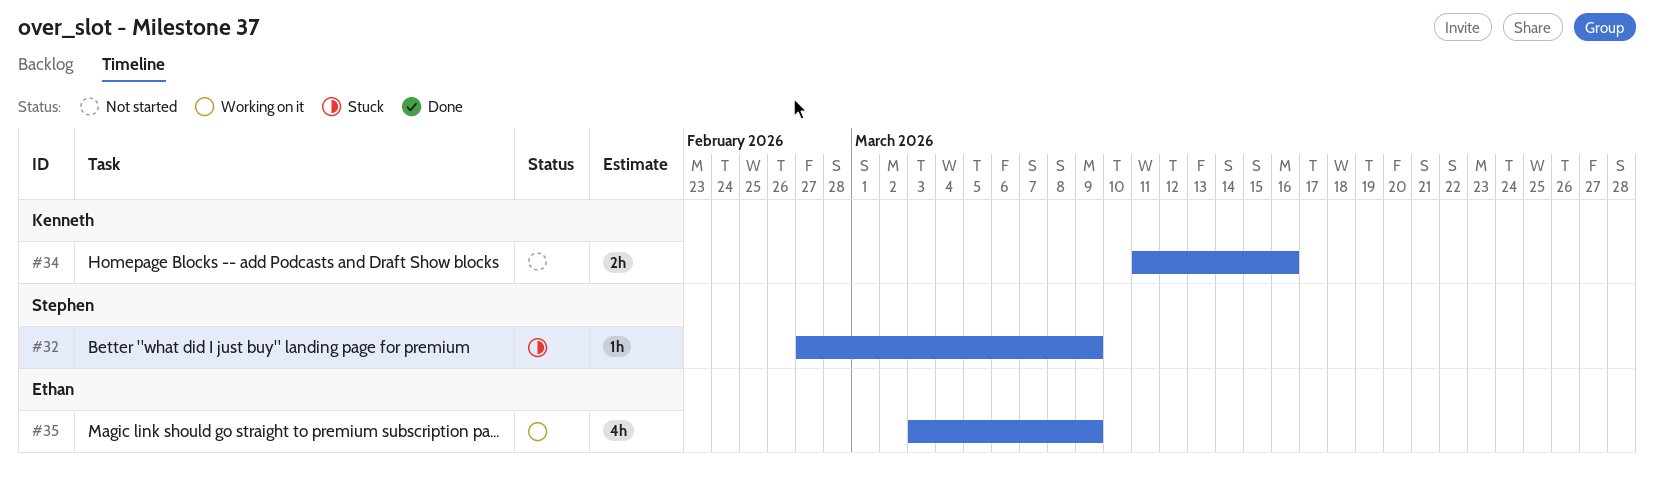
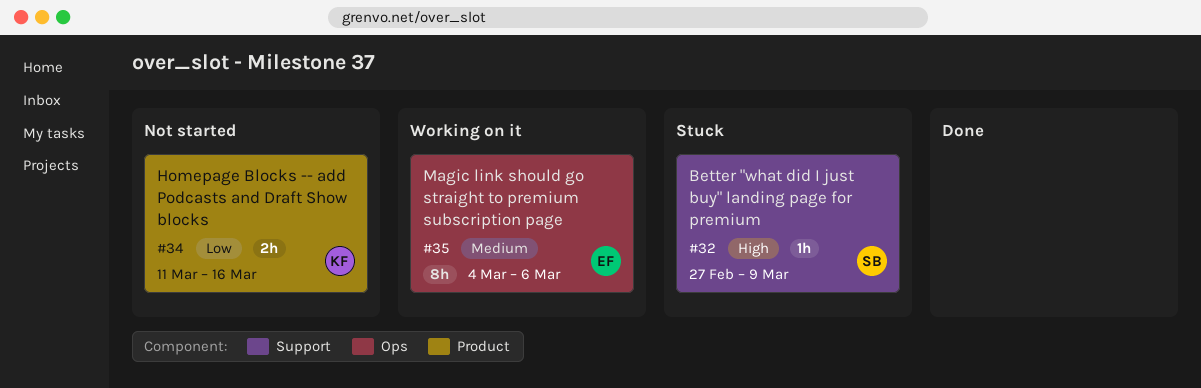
#35, estimate: 4h -> 8h
#35, start: Mar 3 -> Mar 4
#35, due: Mar 9 -> Mar 6

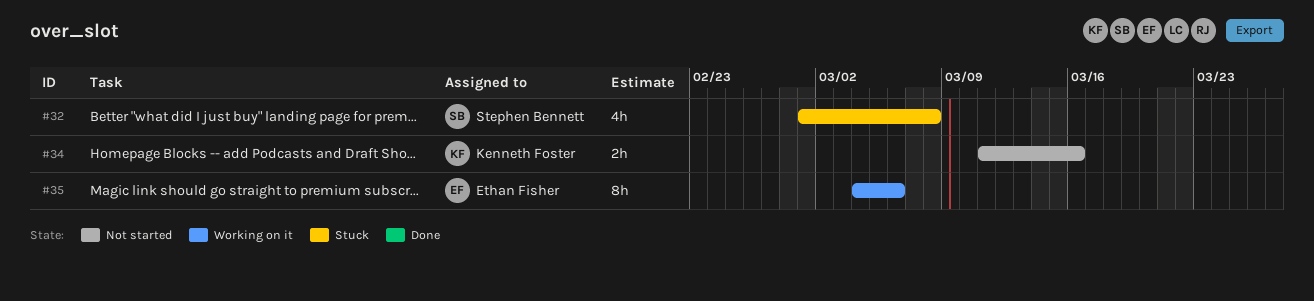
#32, estimate: 1h -> 4h
#32, start: Feb 27 -> Mar 1
#32, due: Mar 9 -> Mar 8

